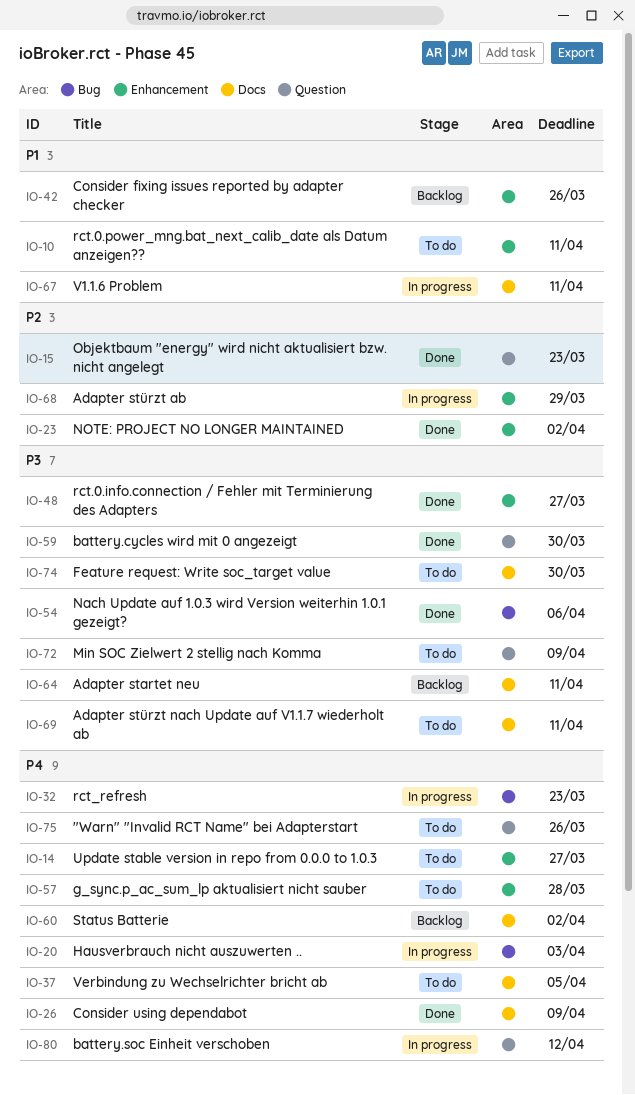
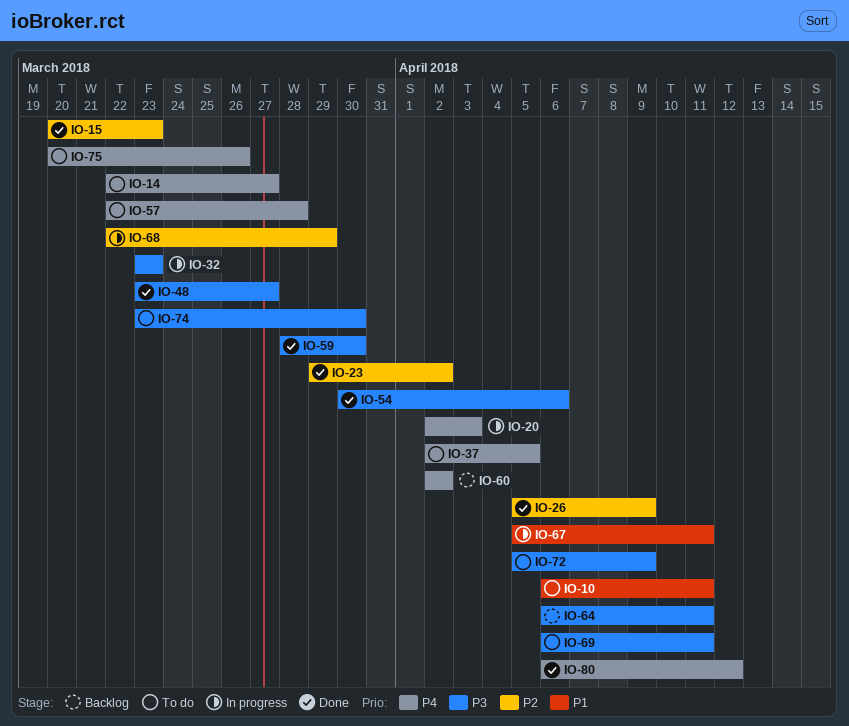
IO-26, priority: P4 -> P2
IO-32, priority: P4 -> P3
IO-42: present -> none
IO-80, status: In progress -> Done

